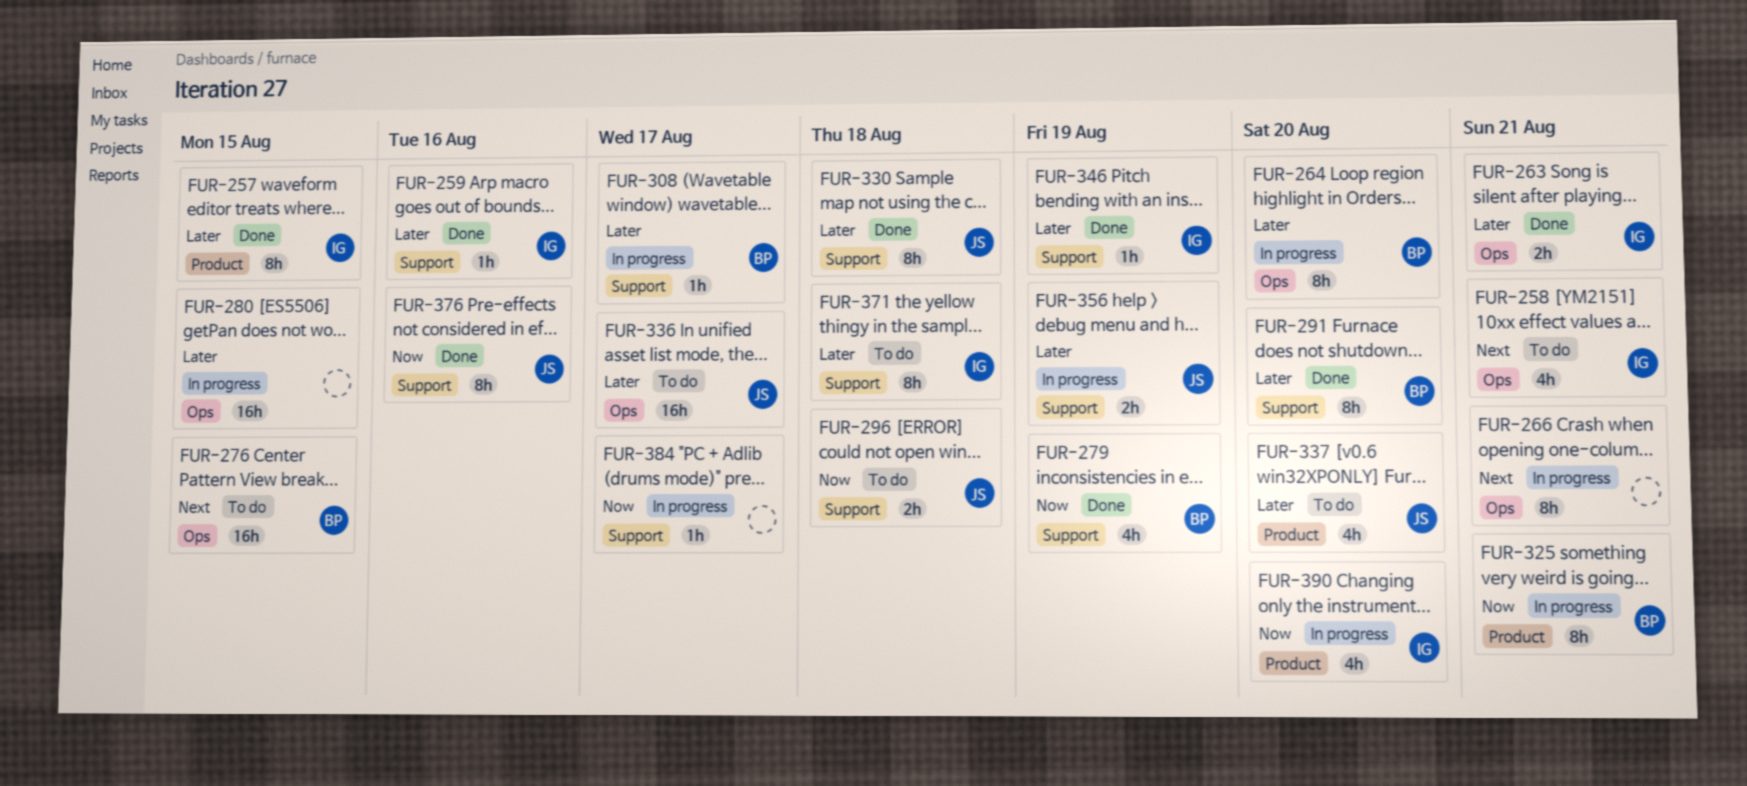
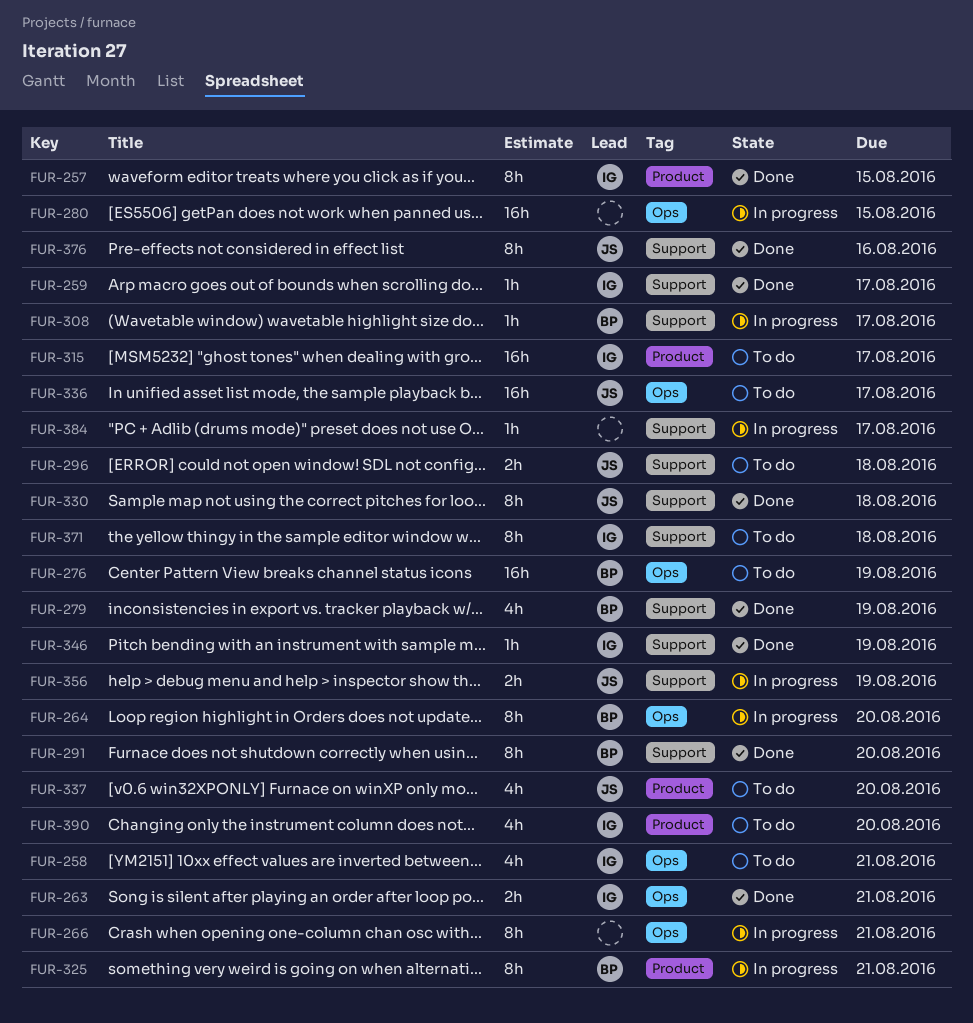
FUR-259, due: Aug 16 -> Aug 17
FUR-276, due: Aug 15 -> Aug 19
FUR-315: none -> present
FUR-390, status: In progress -> To do

